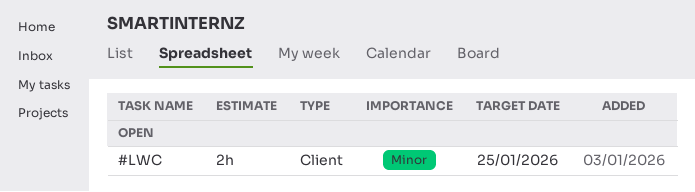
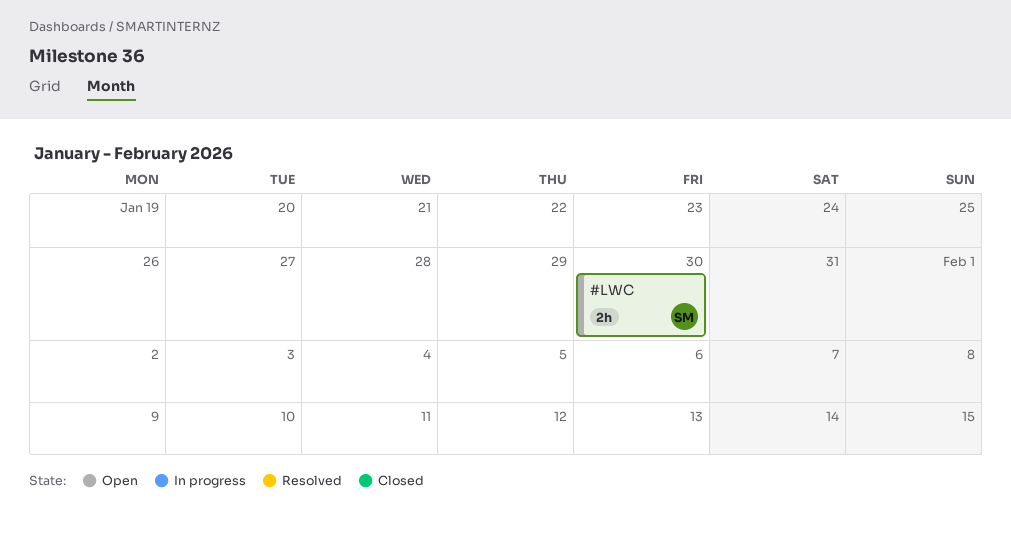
#LWC, due: Jan 25 -> Jan 30

